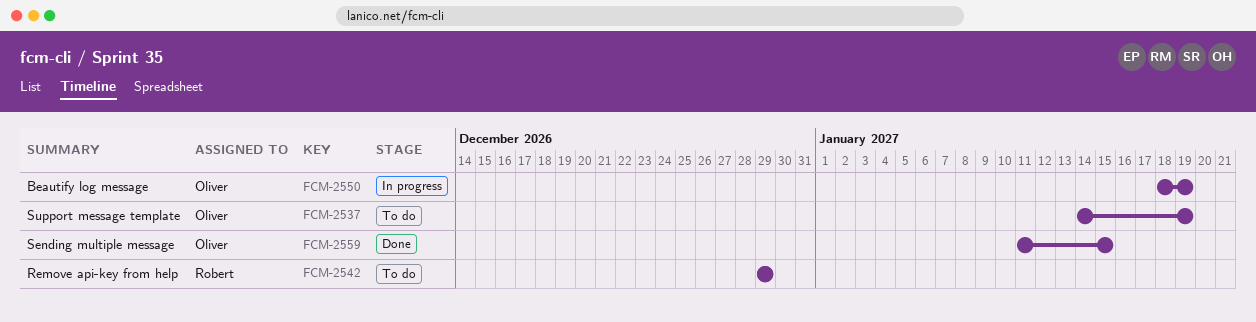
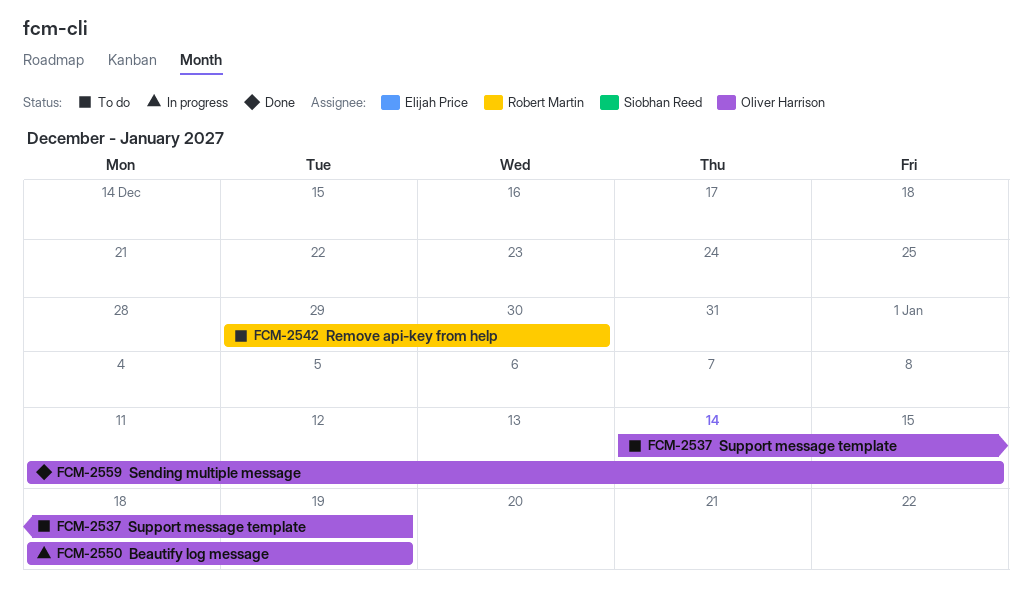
FCM-2542, due: Dec 29 -> Dec 30

